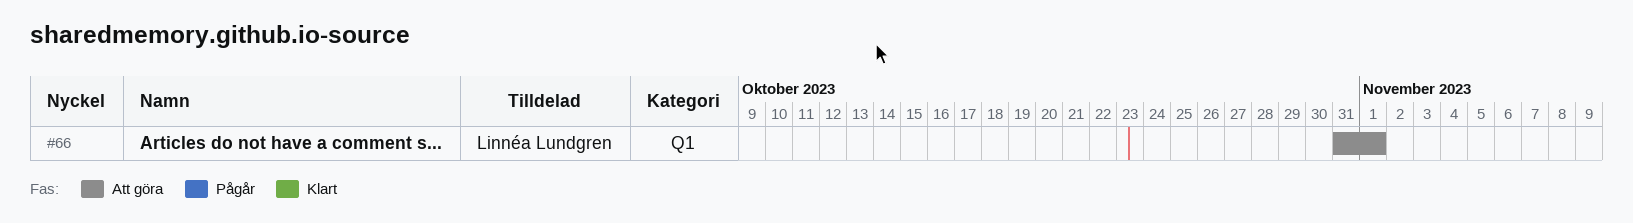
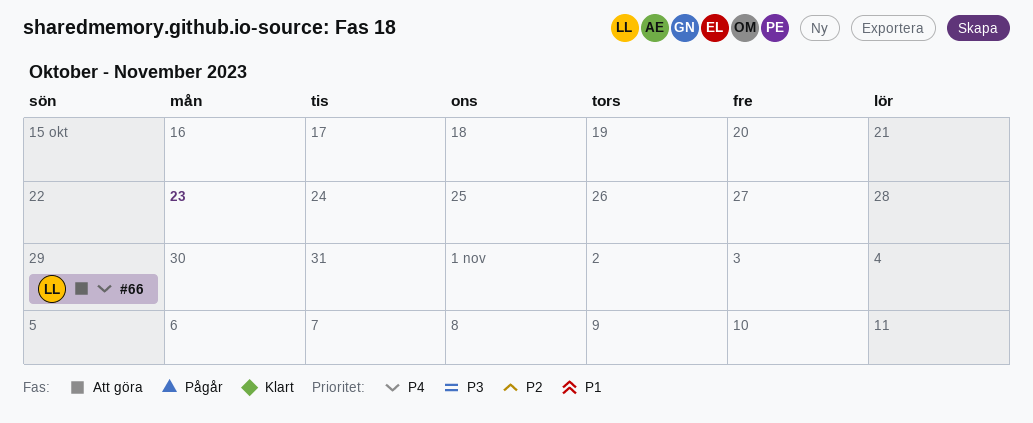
#66, start: Oct 31 -> Oct 29
#66, due: Nov 1 -> Oct 29

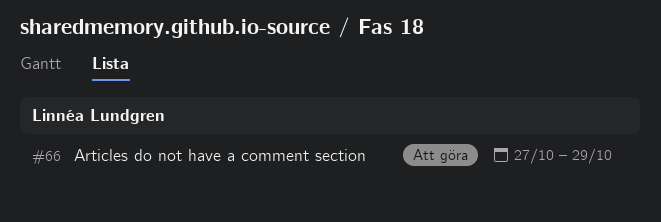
#66, start: Oct 29 -> Oct 27

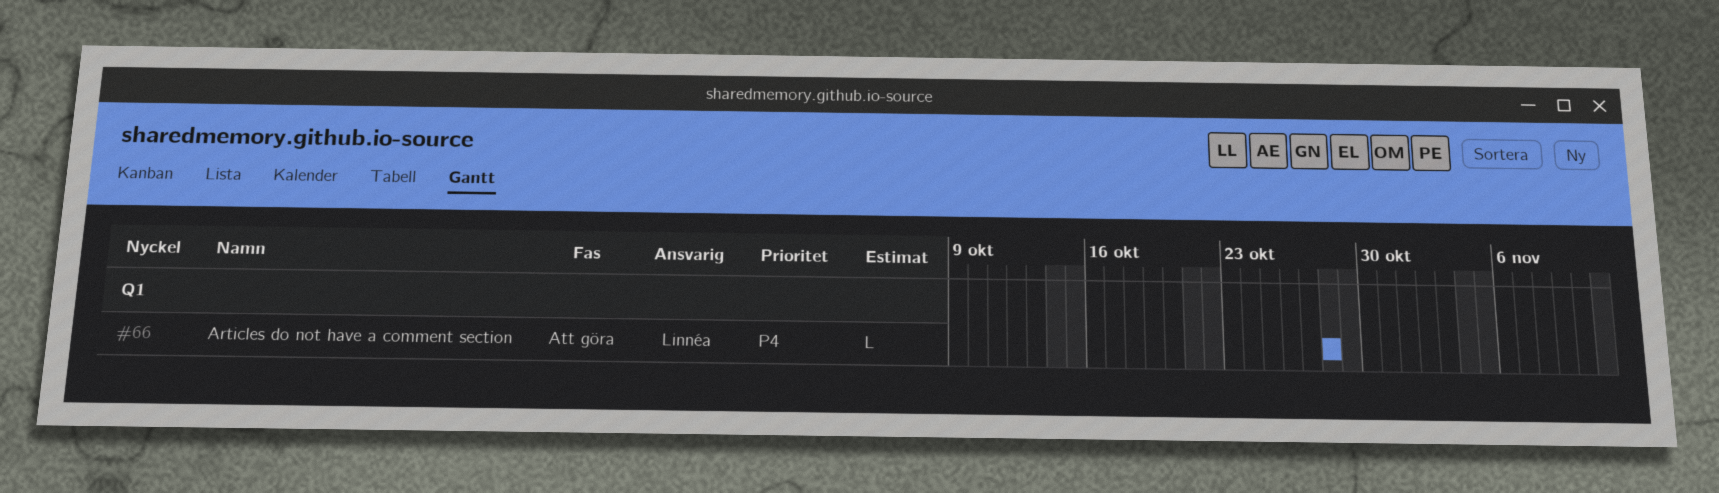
#66, start: Oct 27 -> Oct 28
#66, due: Oct 29 -> Oct 28

